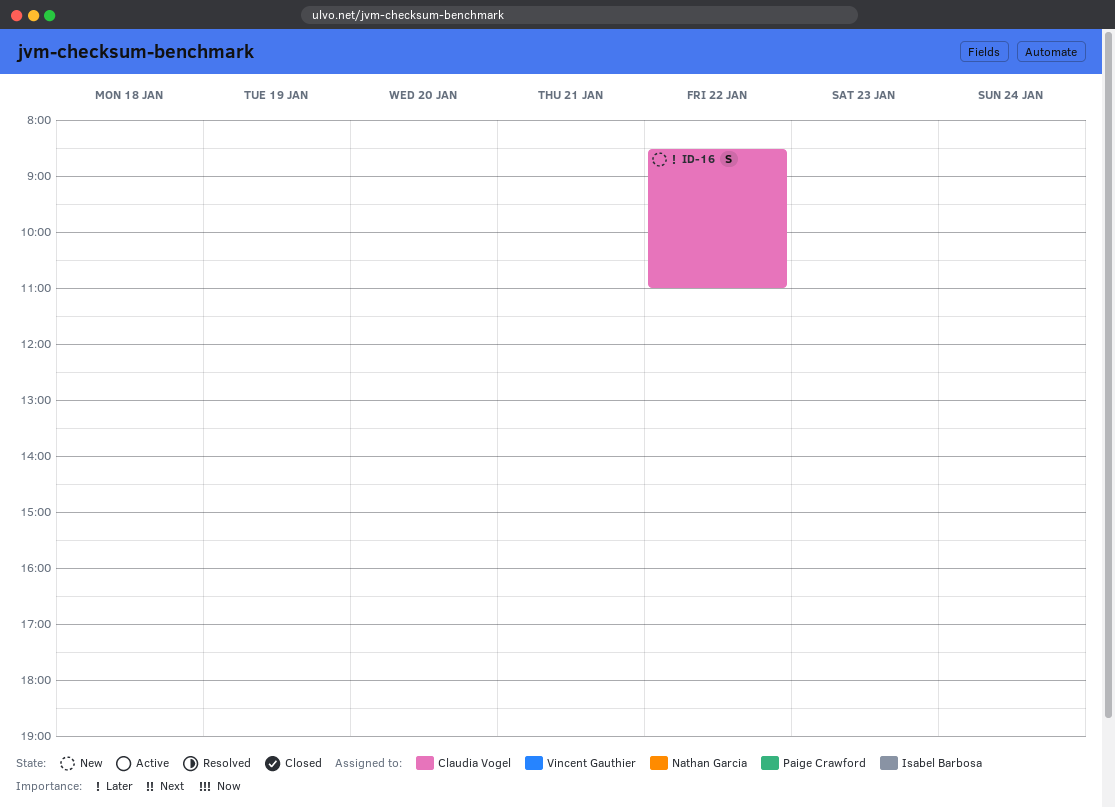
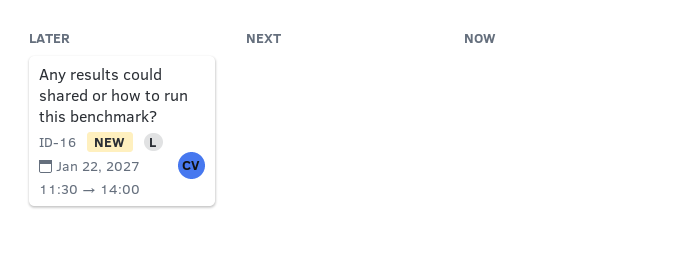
ID-16, estimate: S -> L
ID-16, begins: 08:30 -> 11:30
ID-16, ends: 11:00 -> 14:00

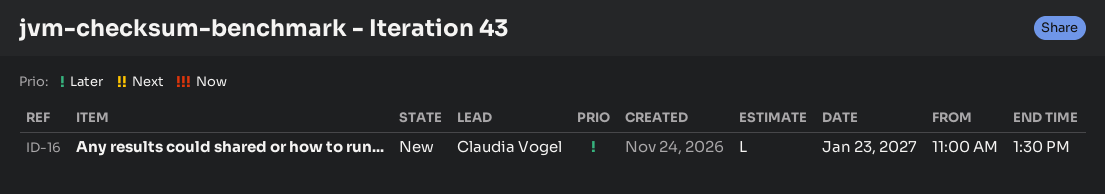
ID-16, day: Jan 22 -> Jan 23
ID-16, begins: 11:30 -> 11:00
ID-16, ends: 14:00 -> 13:30

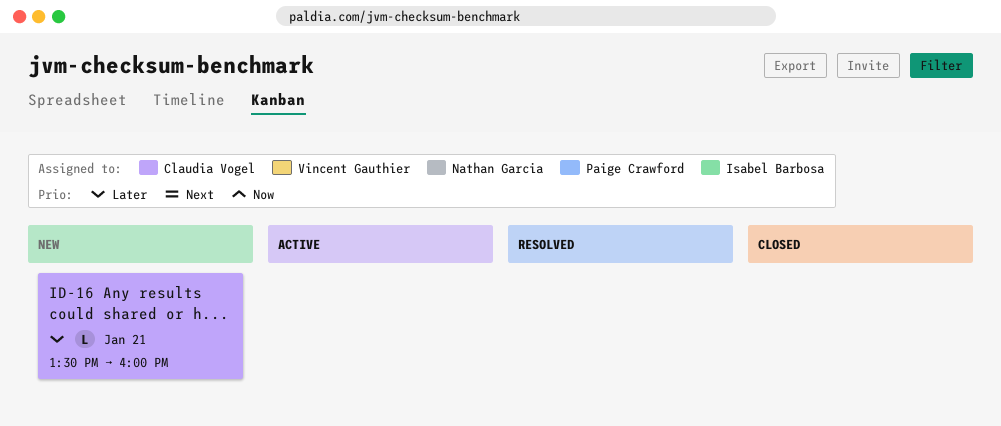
ID-16, day: Jan 23 -> Jan 21
ID-16, begins: 11:00 -> 13:30
ID-16, ends: 13:30 -> 16:00

